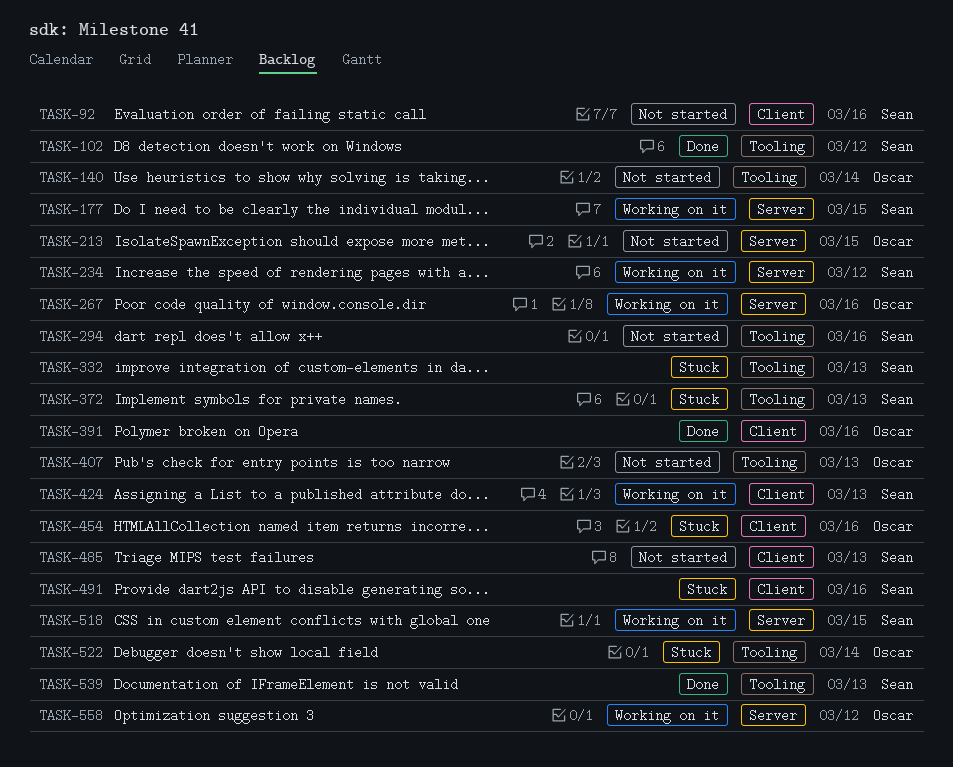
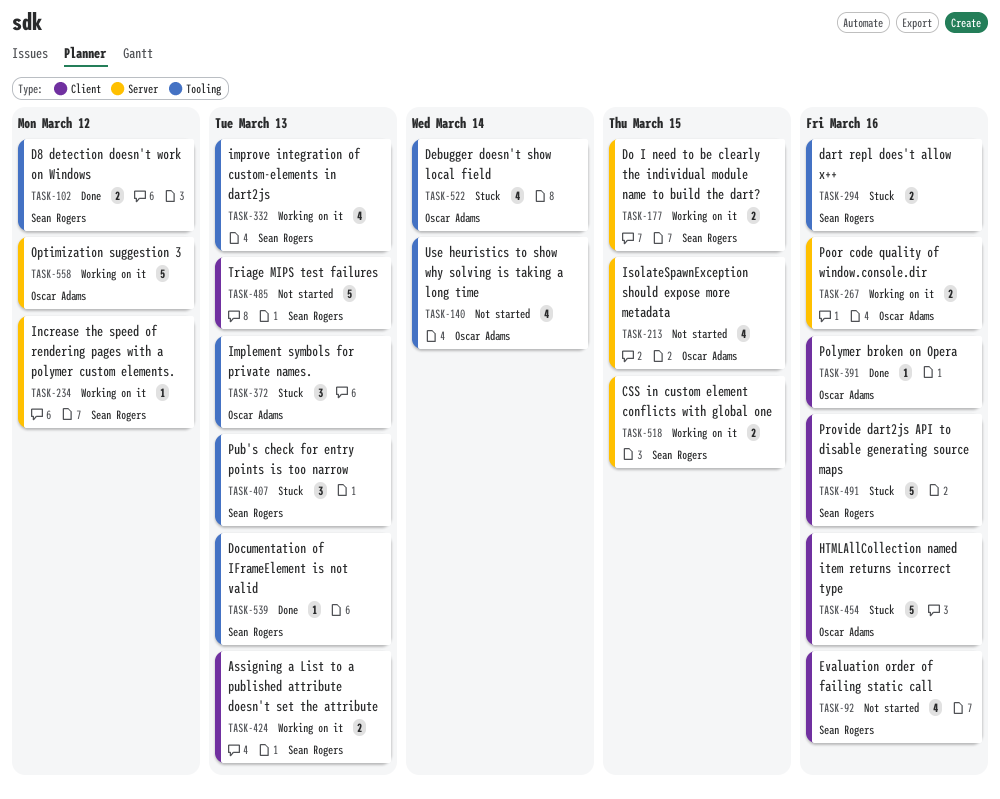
TASK-294, status: Not started -> Stuck
TASK-332, status: Stuck -> Working on it
TASK-372, owner: Sean Rogers -> Oscar Adams
TASK-407, status: Not started -> Stuck
TASK-407, owner: Oscar Adams -> Sean Rogers

